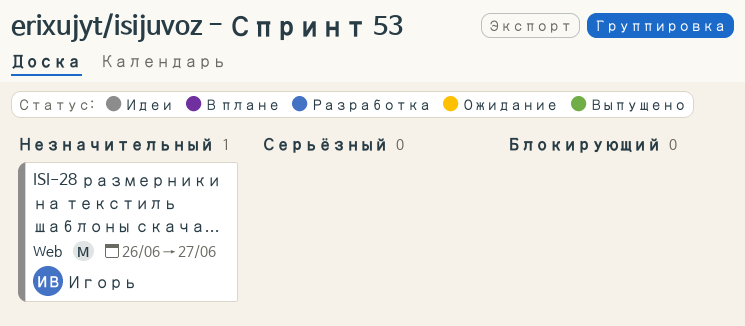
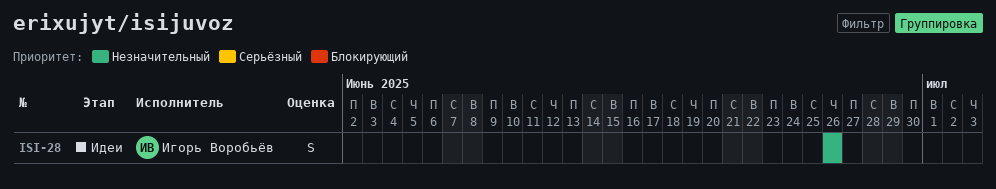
ISI-28, estimate: M -> S
ISI-28, due: Jun 27 -> Jun 26

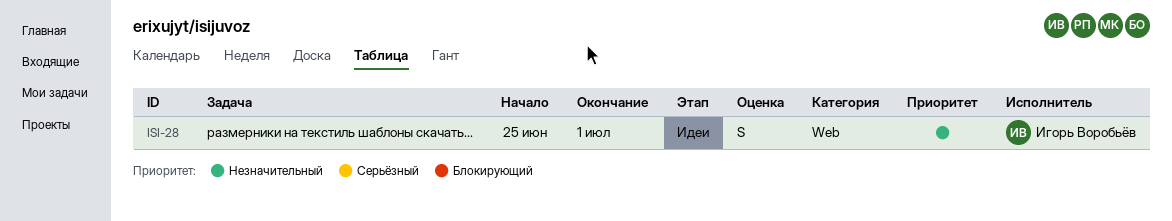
ISI-28, start: Jun 26 -> Jun 25
ISI-28, due: Jun 26 -> Jul 1

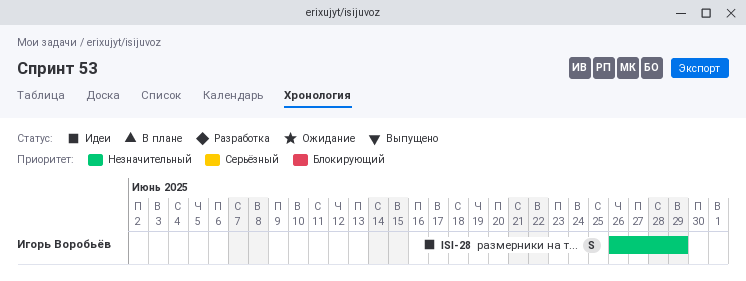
ISI-28, start: Jun 25 -> Jun 26
ISI-28, due: Jul 1 -> Jun 29

